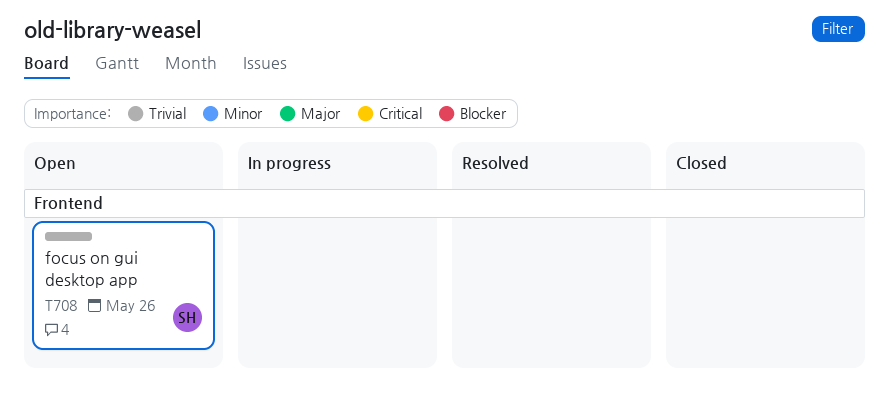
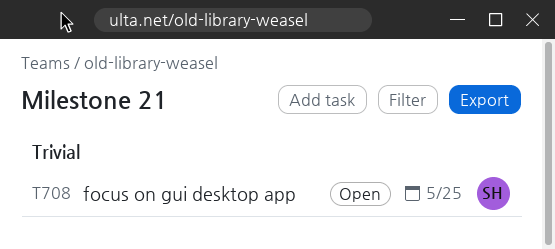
T708, due: May 26 -> May 25

